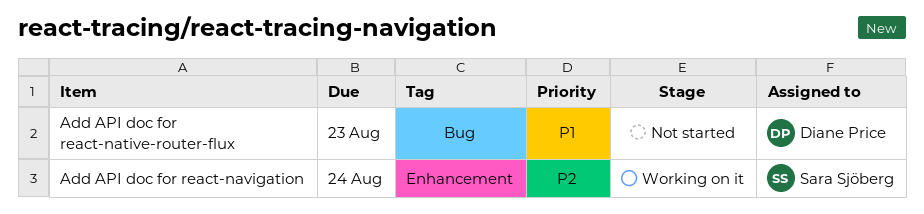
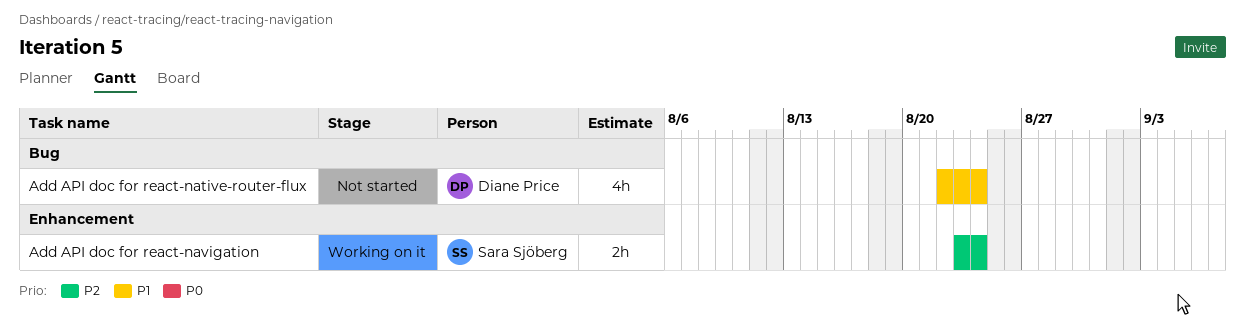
Add API doc for react-native-router-flux, due: Aug 23 -> Aug 24

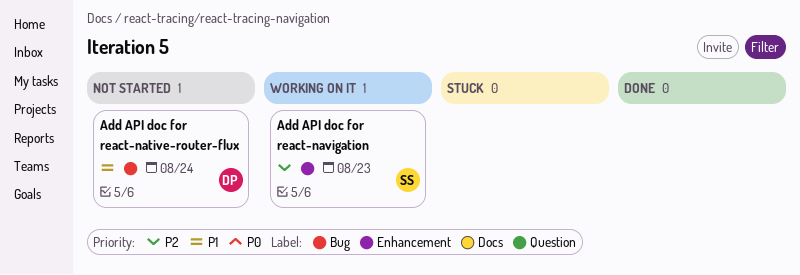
Add API doc for react-navigation, due: Aug 24 -> Aug 23

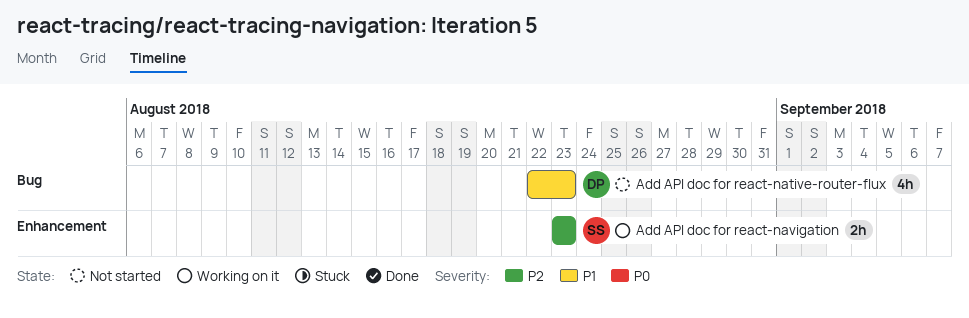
Add API doc for react-native-router-flux, due: Aug 24 -> Aug 23

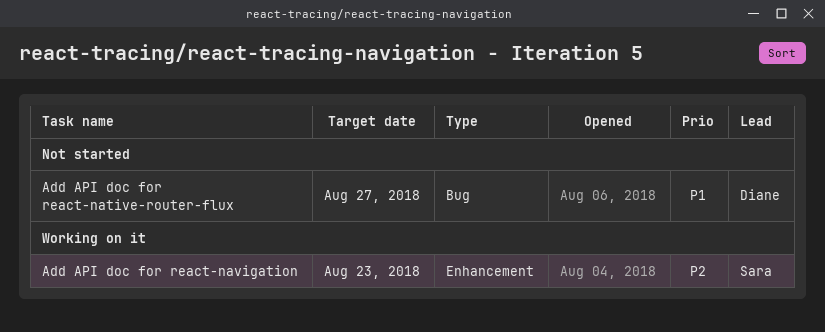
Add API doc for react-native-router-flux, due: Aug 23 -> Aug 27

